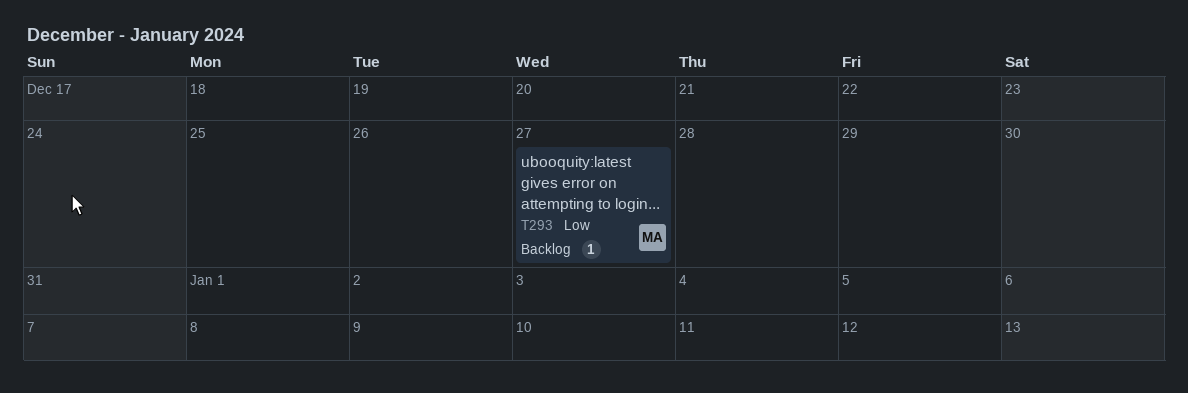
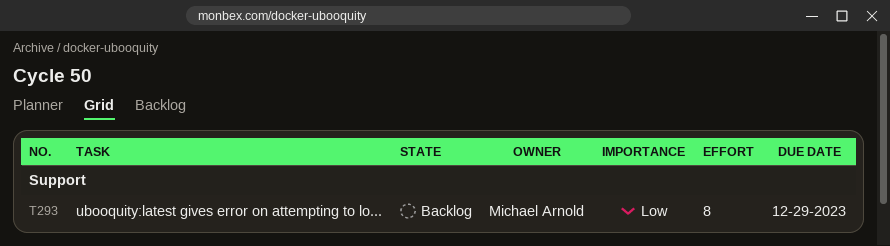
T293, estimate: 1 -> 8
T293, due: Dec 27 -> Dec 29

